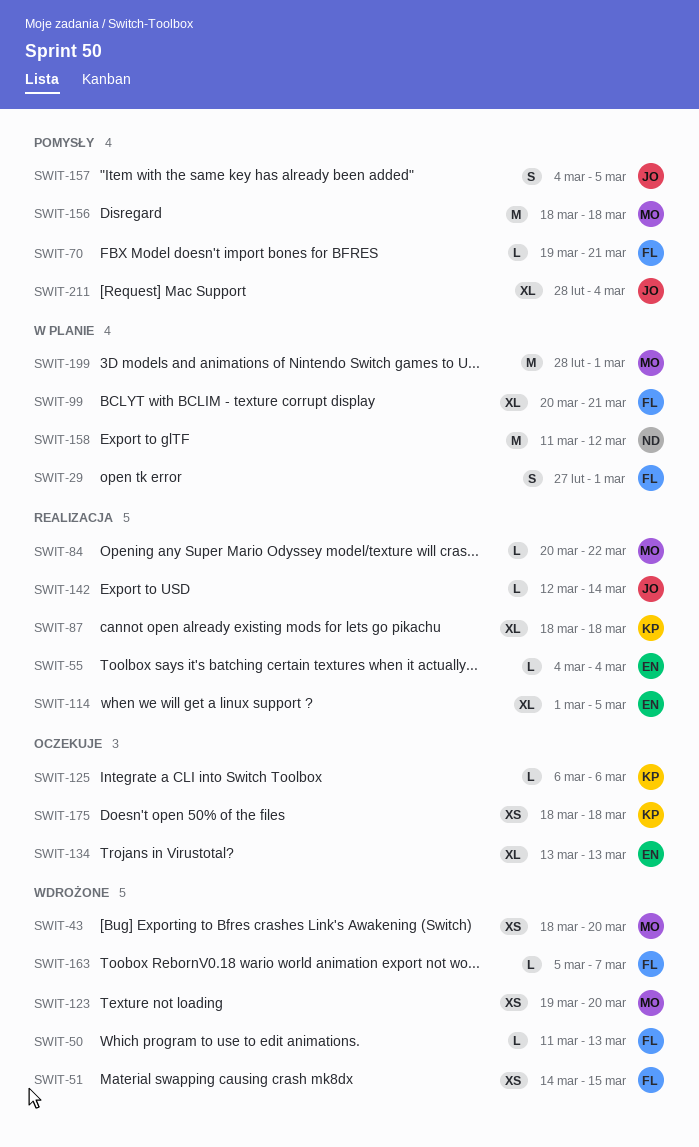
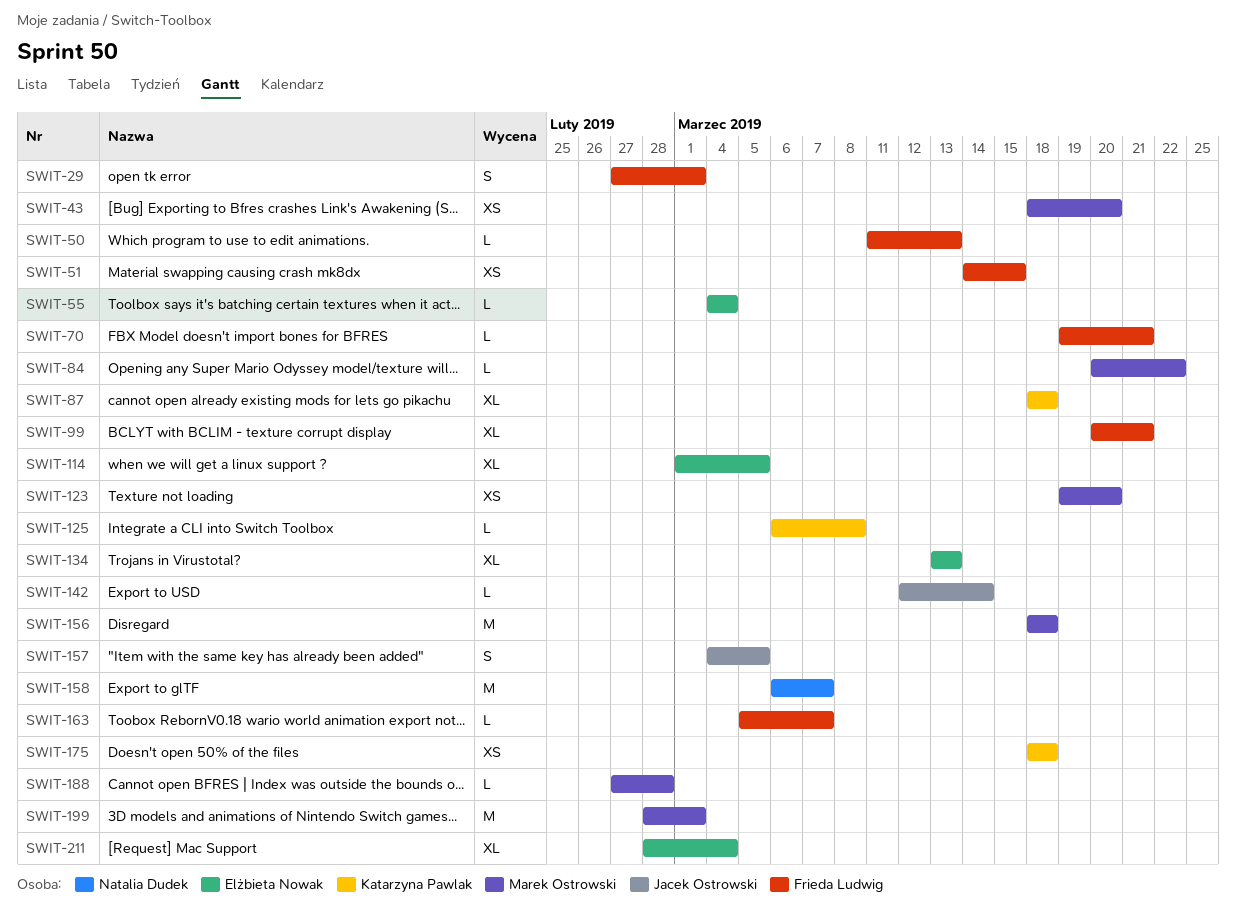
SWIT-125, due: Mar 6 -> Mar 8
SWIT-158, start: Mar 11 -> Mar 6
SWIT-158, due: Mar 12 -> Mar 7
SWIT-188: none -> present
SWIT-211, owner: Jacek Ostrowski -> Elżbieta Nowak

